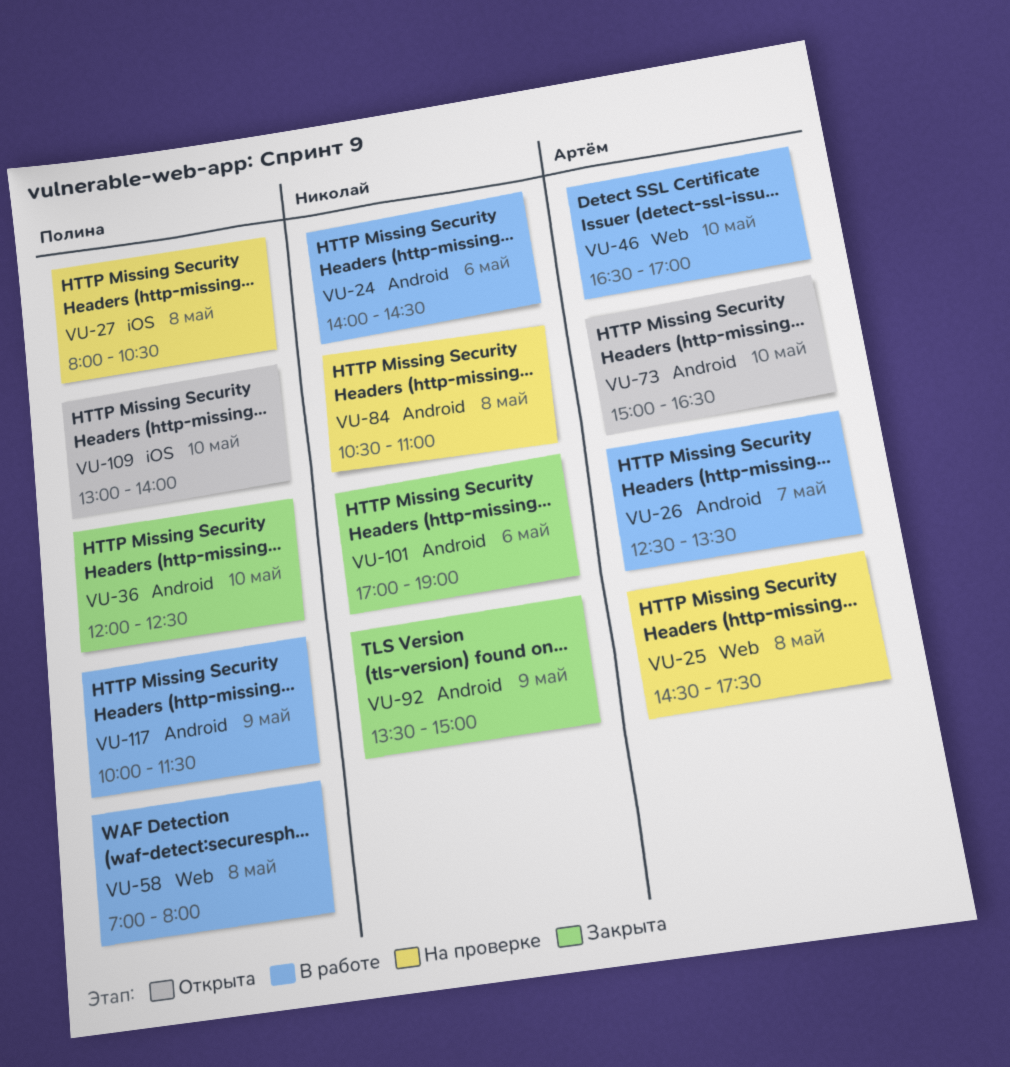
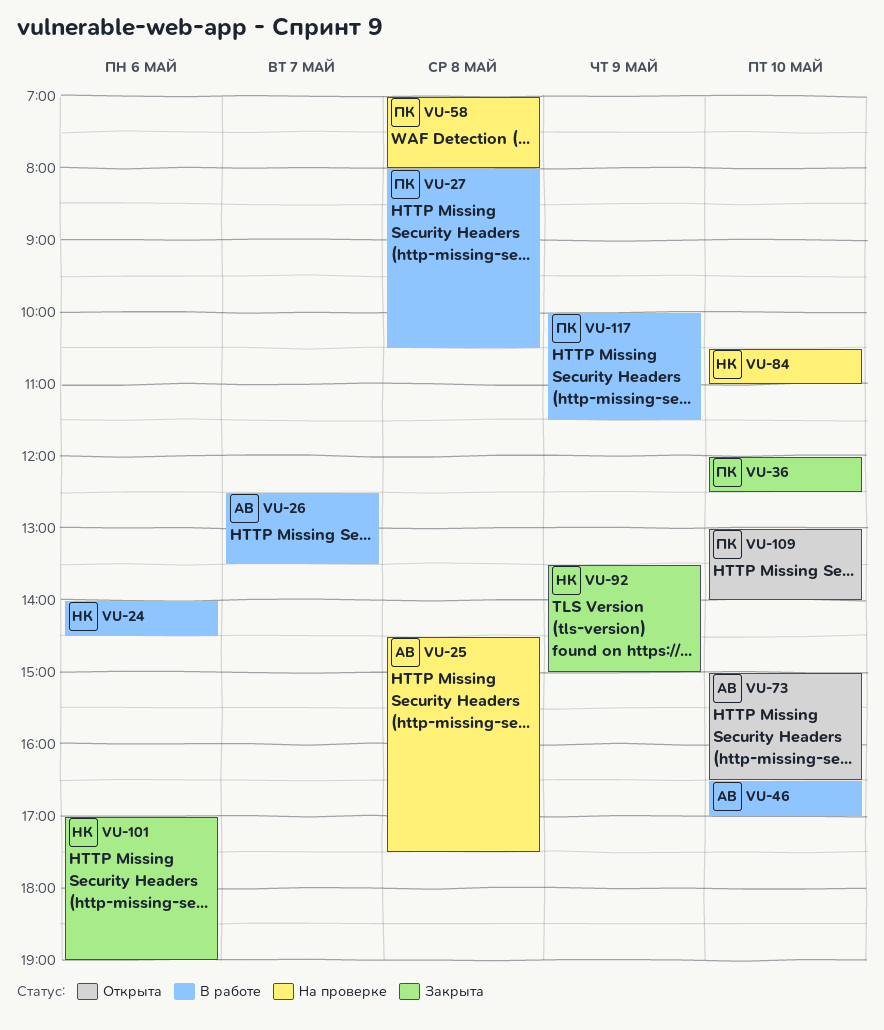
VU-27, status: На проверке -> В работе
VU-58, status: В работе -> На проверке
VU-84, day: May 8 -> May 10

